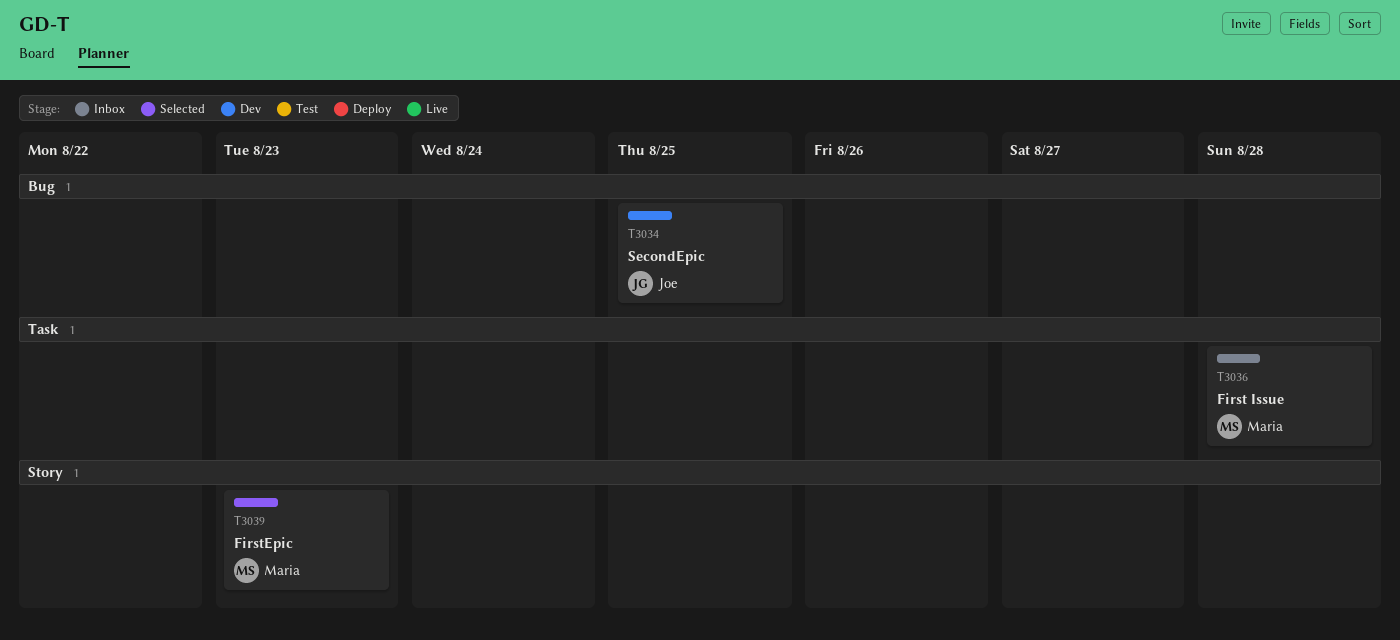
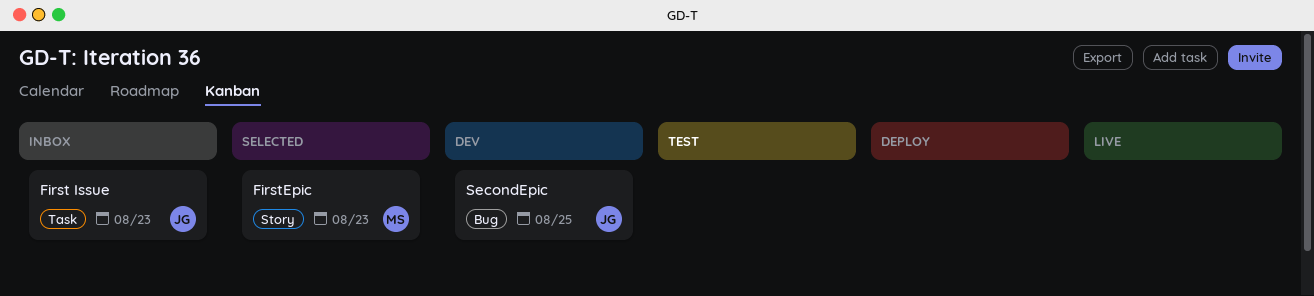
First Issue, owner: Maria -> Joe
First Issue, due: Aug 28 -> Aug 23

